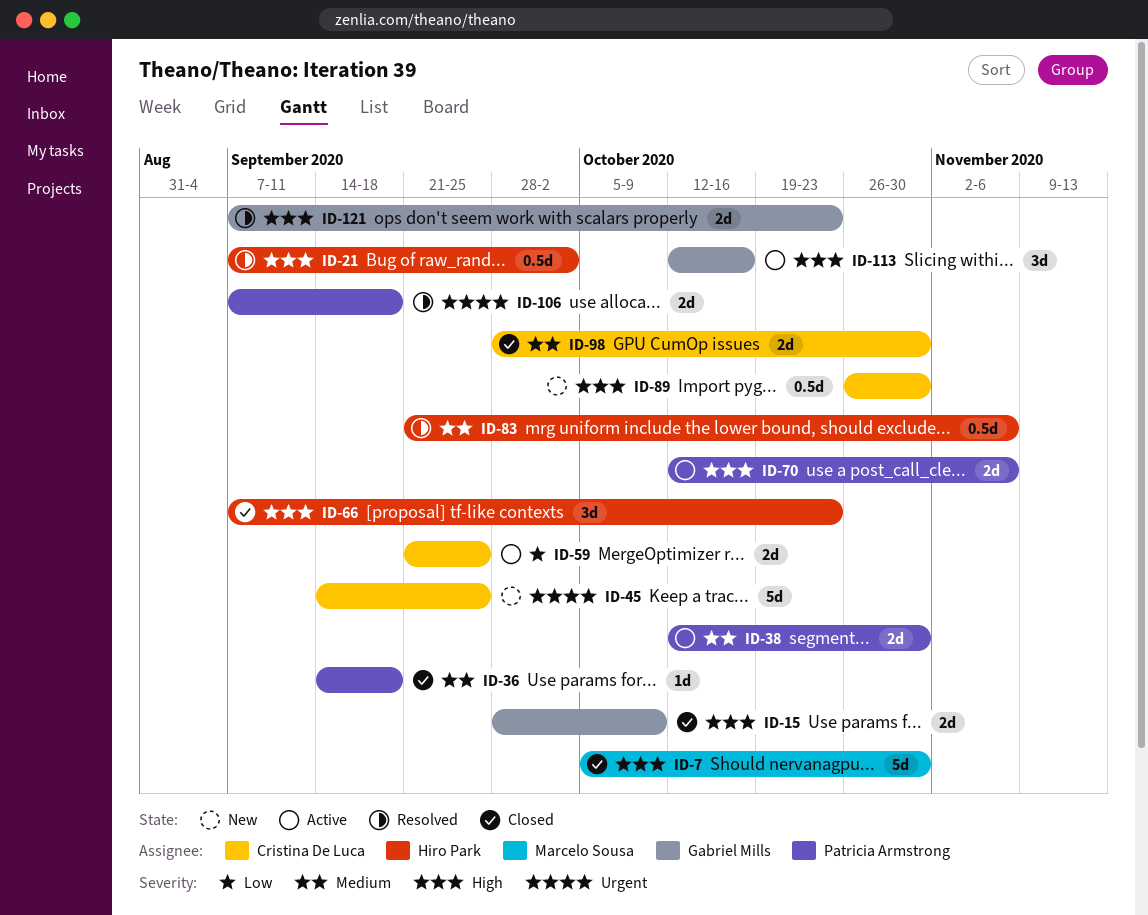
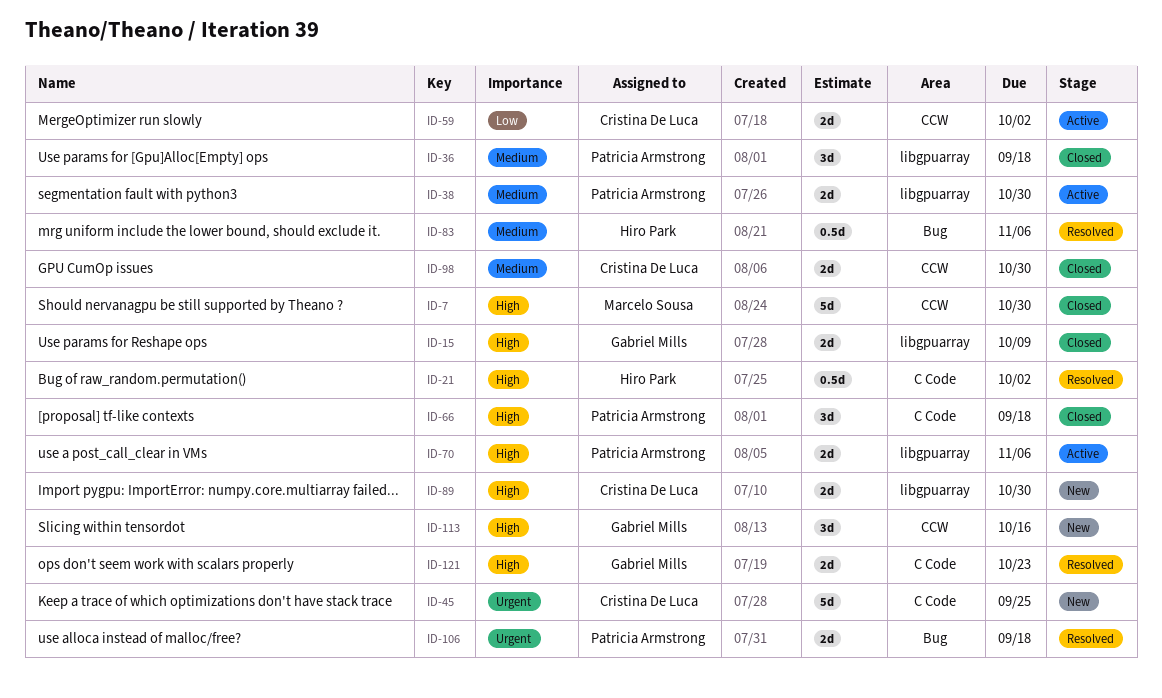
ID-36, estimate: 1d -> 3d
ID-59, due: Sep 25 -> Oct 2
ID-66, owner: Hiro Park -> Patricia Armstrong
ID-66, due: Oct 23 -> Sep 18
ID-89, estimate: 0.5d -> 2d
ID-113, status: Active -> New

